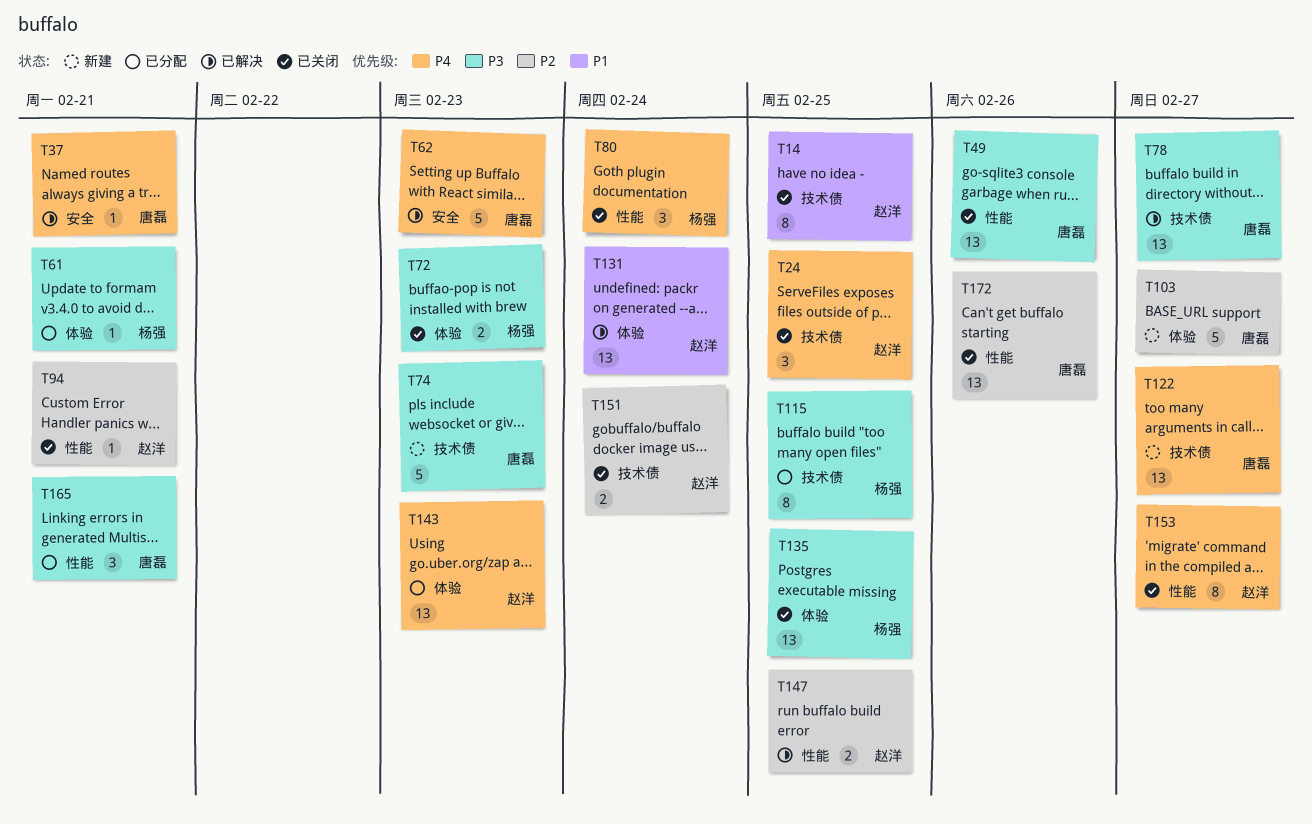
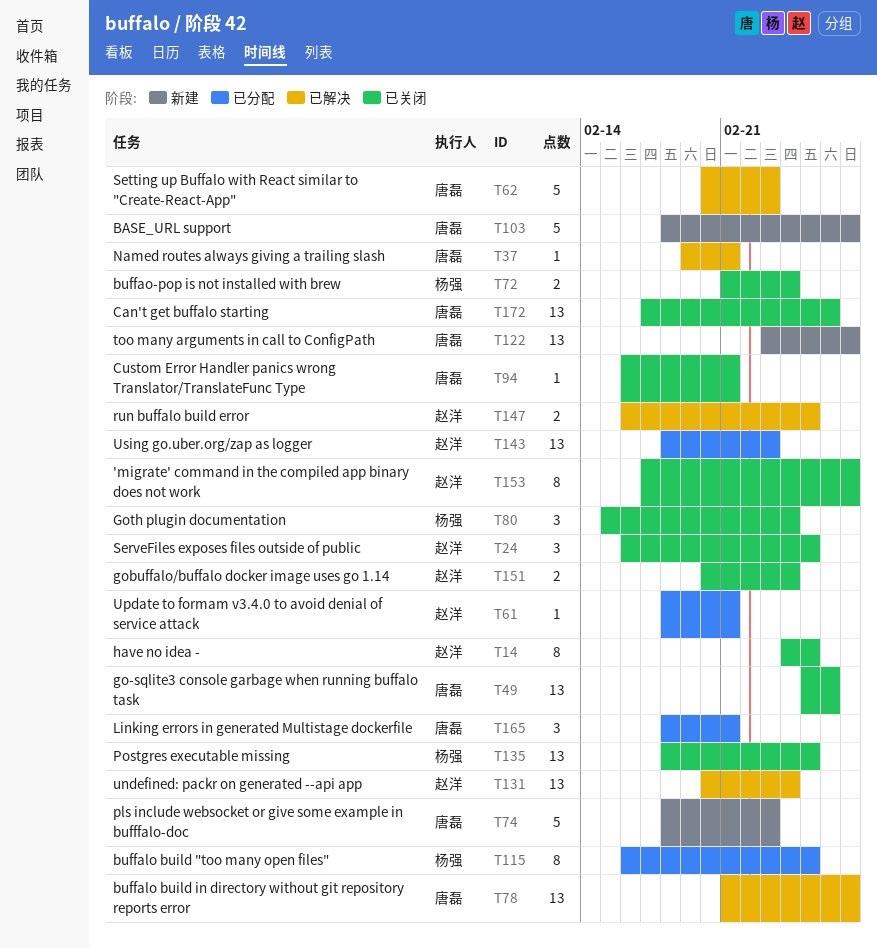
T61, owner: 杨强 -> 赵洋
T72, due: Feb 23 -> Feb 24
T94, owner: 赵洋 -> 唐磊

